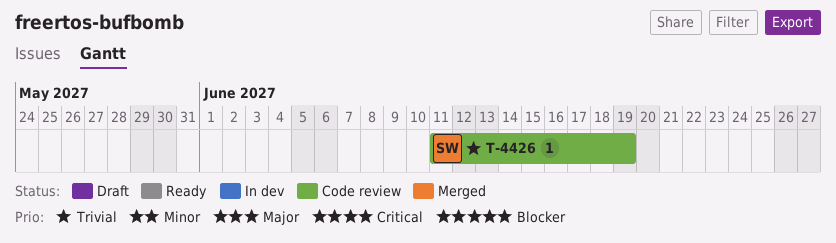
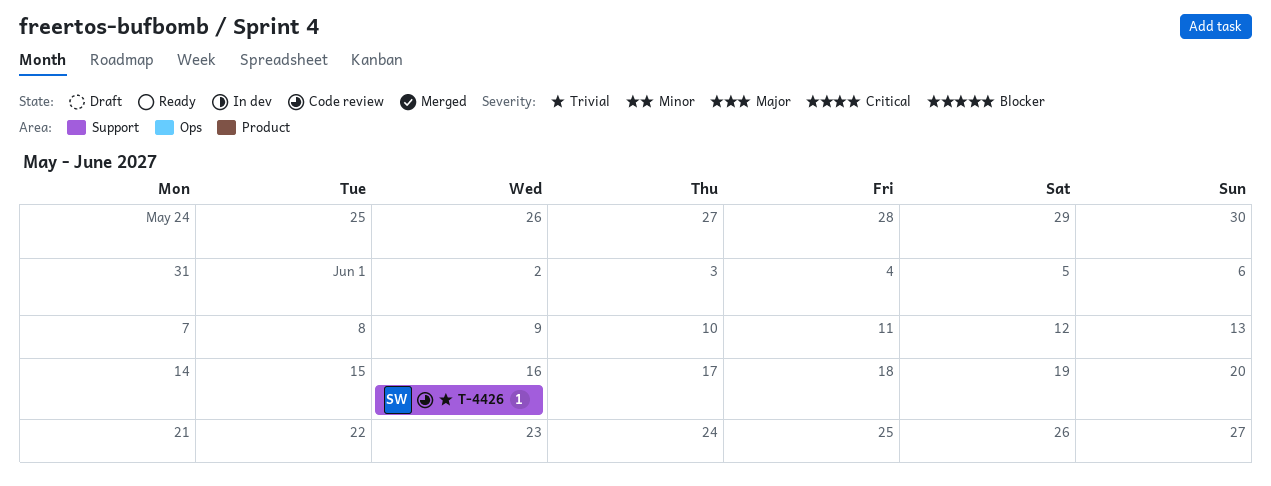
T-4426, start: Jun 11 -> Jun 16
T-4426, due: Jun 19 -> Jun 16

